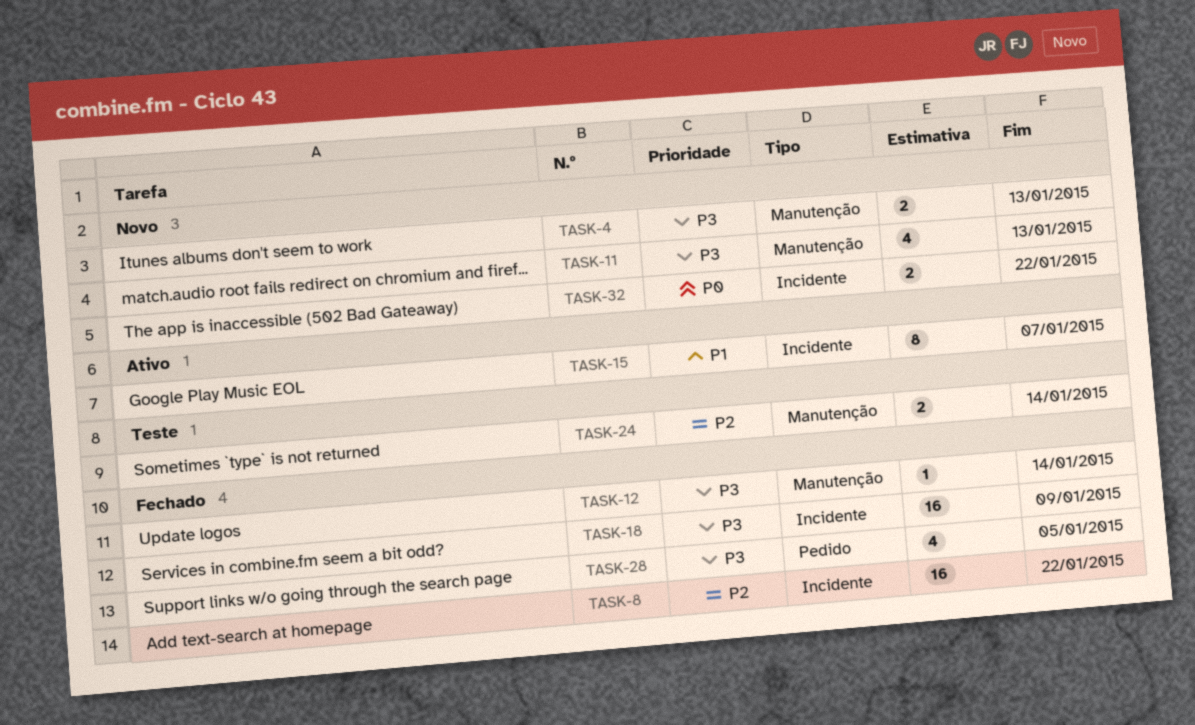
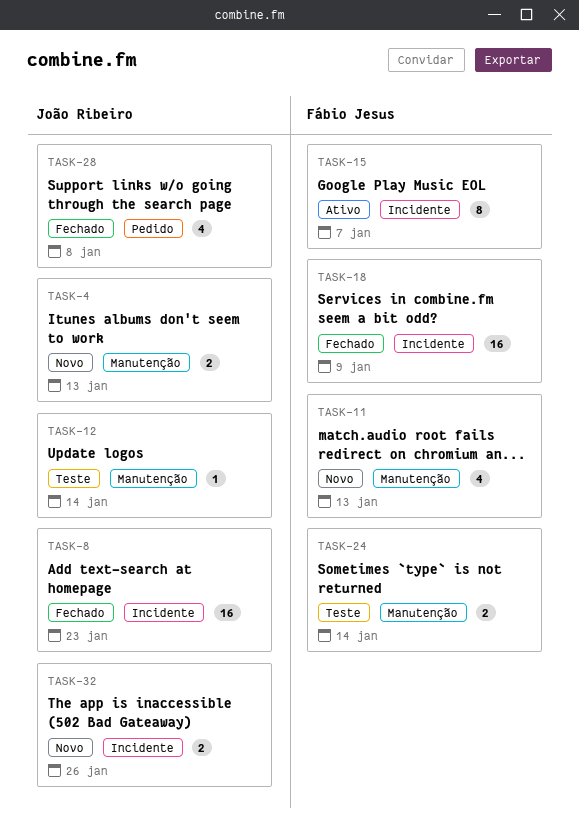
TASK-8, due: Jan 22 -> Jan 23
TASK-12, status: Fechado -> Teste
TASK-28, due: Jan 5 -> Jan 8
TASK-32, due: Jan 22 -> Jan 26

